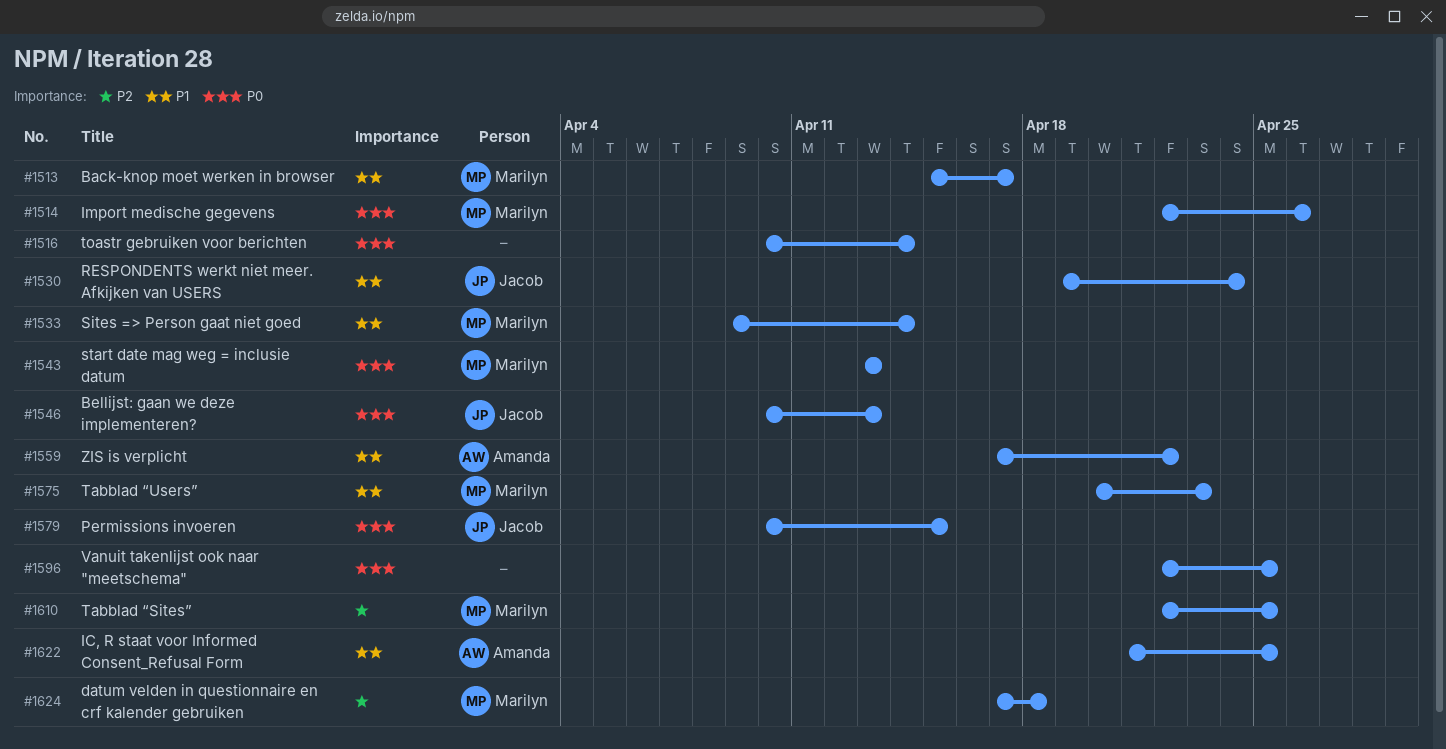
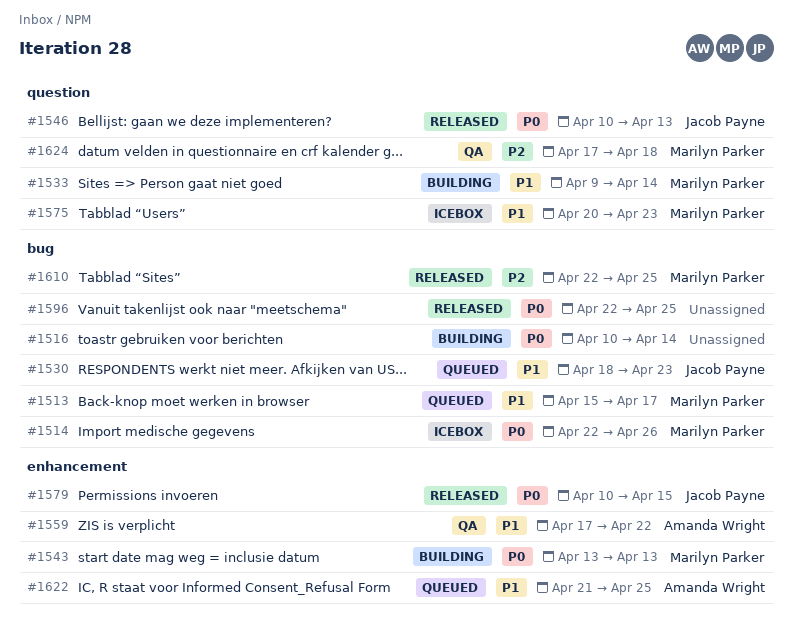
#1530, start: Apr 19 -> Apr 18
#1530, due: Apr 24 -> Apr 23

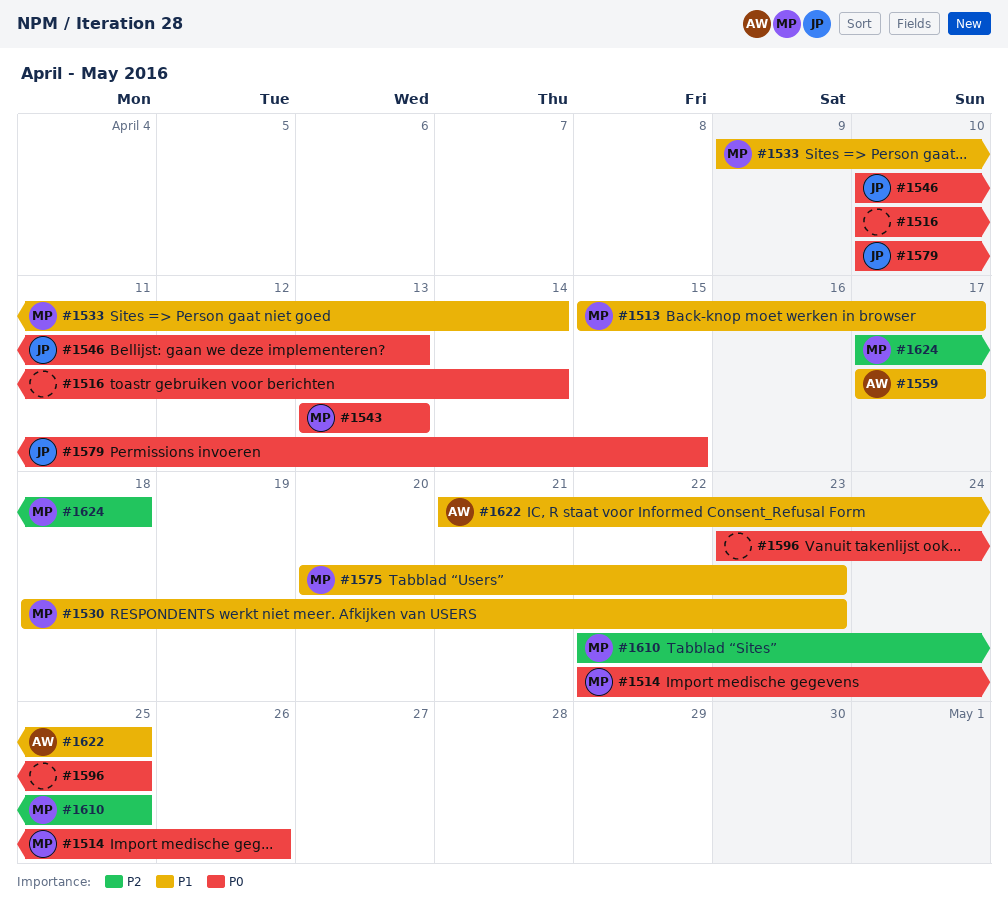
#1530, owner: Jacob Payne -> Marilyn Parker
#1559, due: Apr 22 -> Apr 17
#1596, start: Apr 22 -> Apr 23

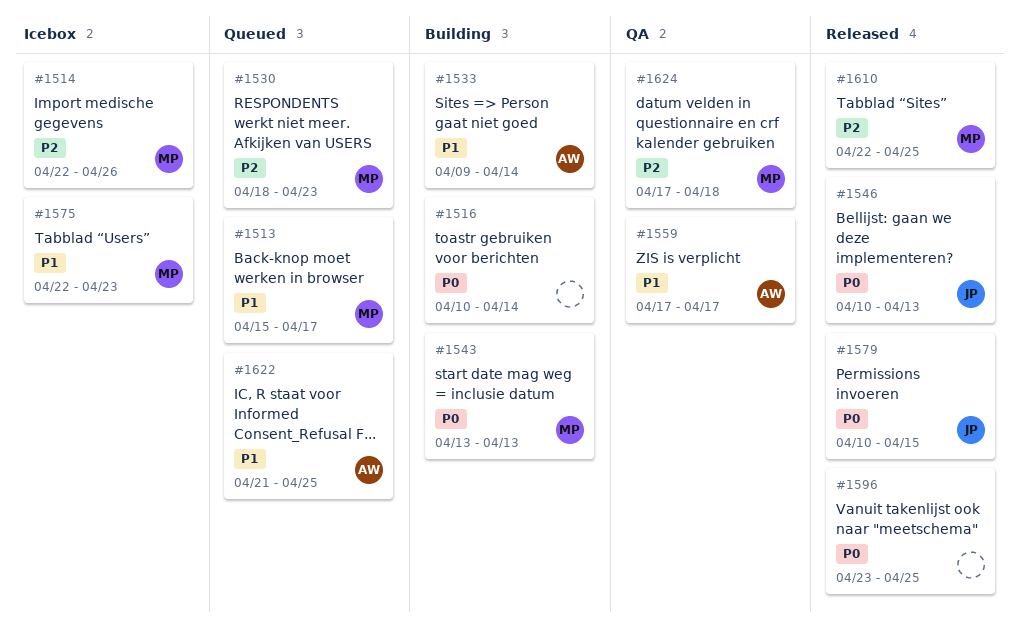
#1514, priority: P0 -> P2
#1530, priority: P1 -> P2
#1533, owner: MP -> AW
#1575, start: Apr 20 -> Apr 22

